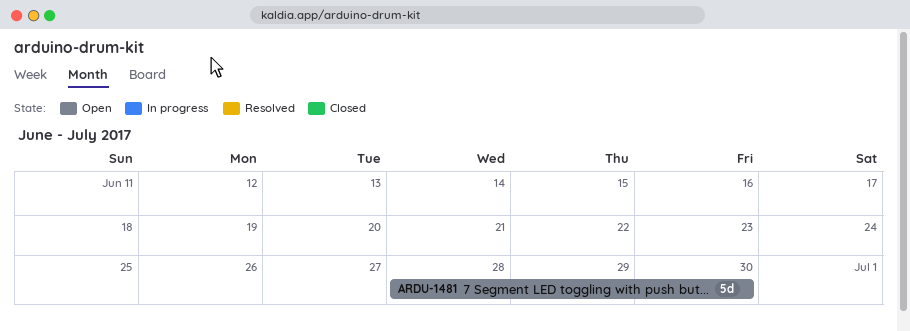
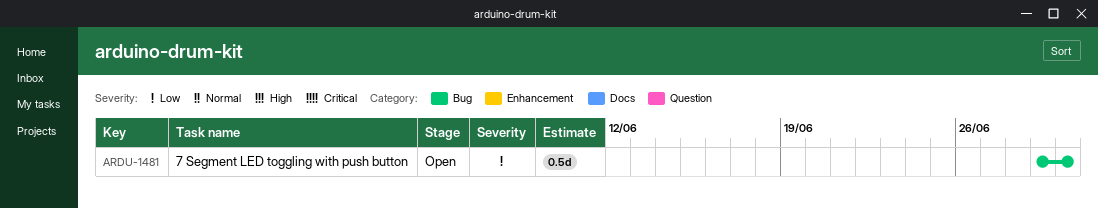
ARDU-1481, estimate: 5d -> 0.5d
ARDU-1481, start: Jun 28 -> Jun 29

